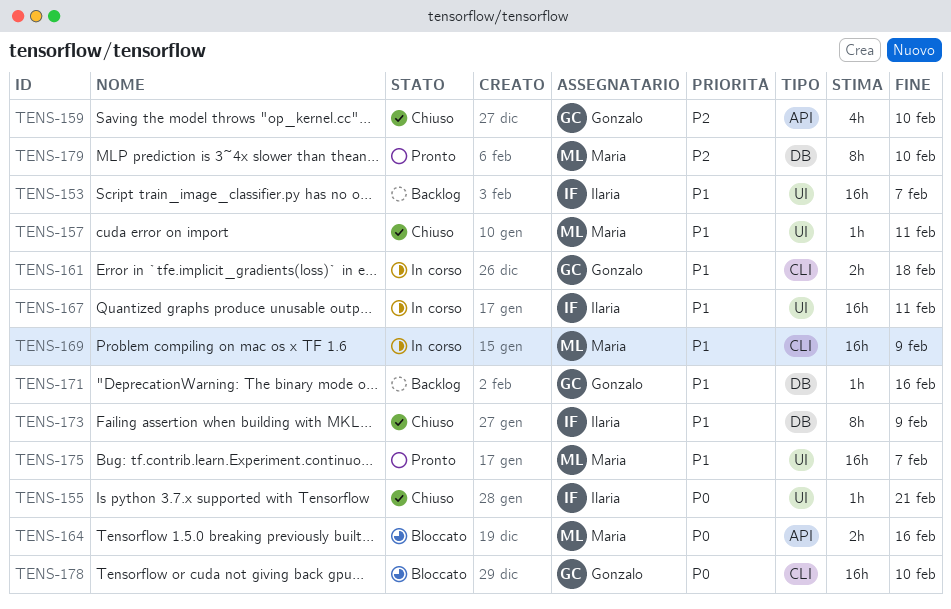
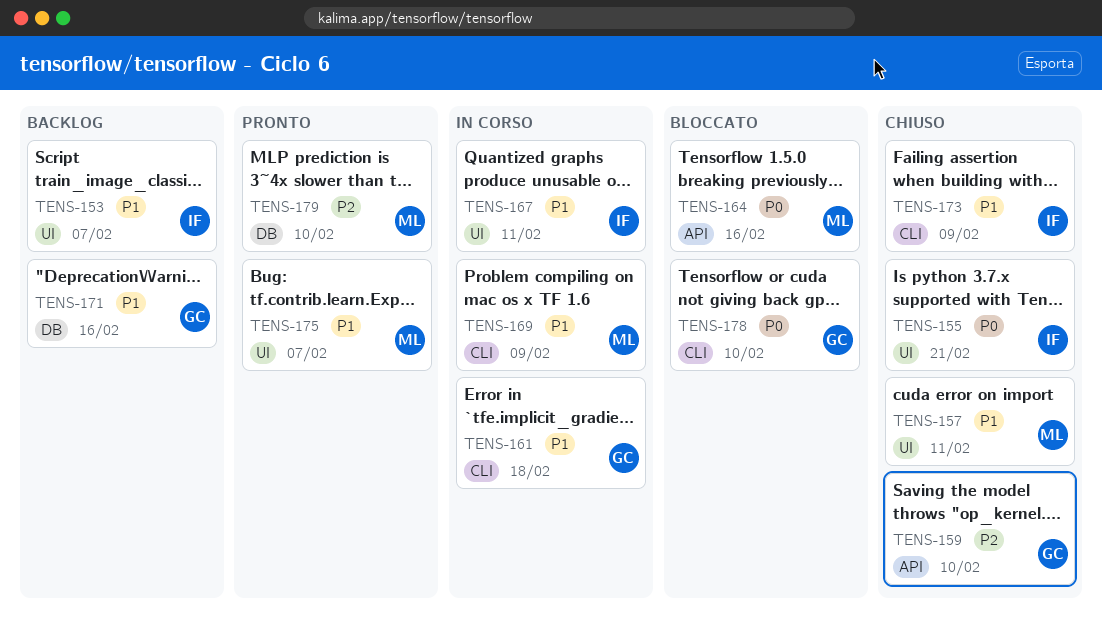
TENS-173, label: DB -> CLI

